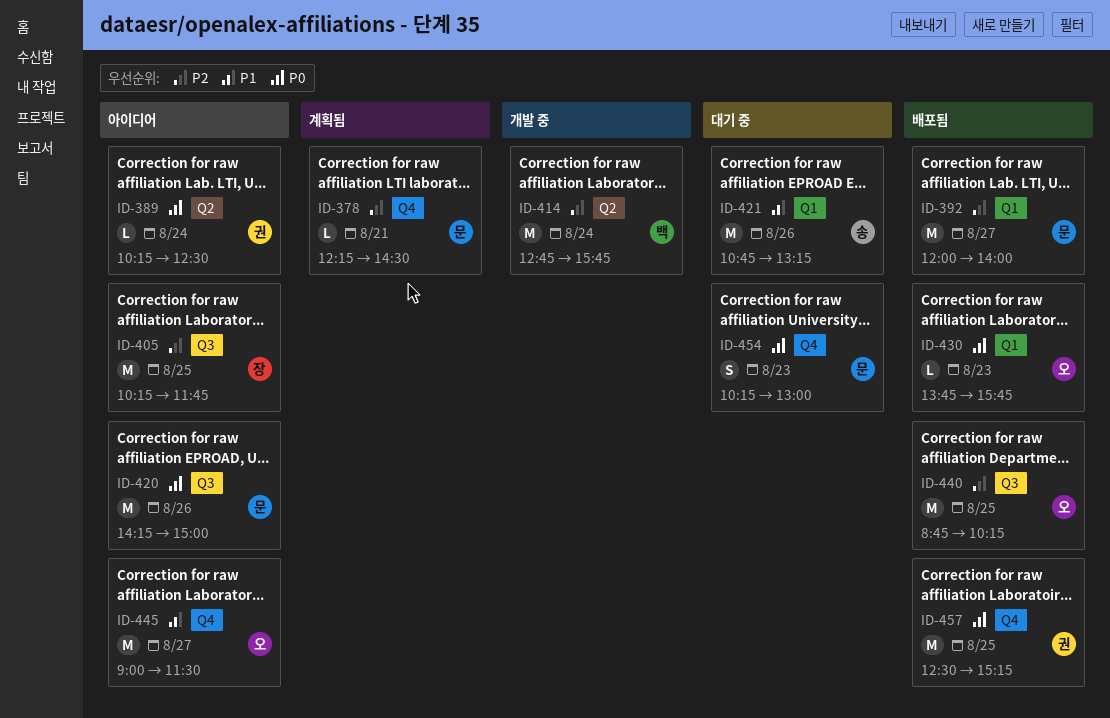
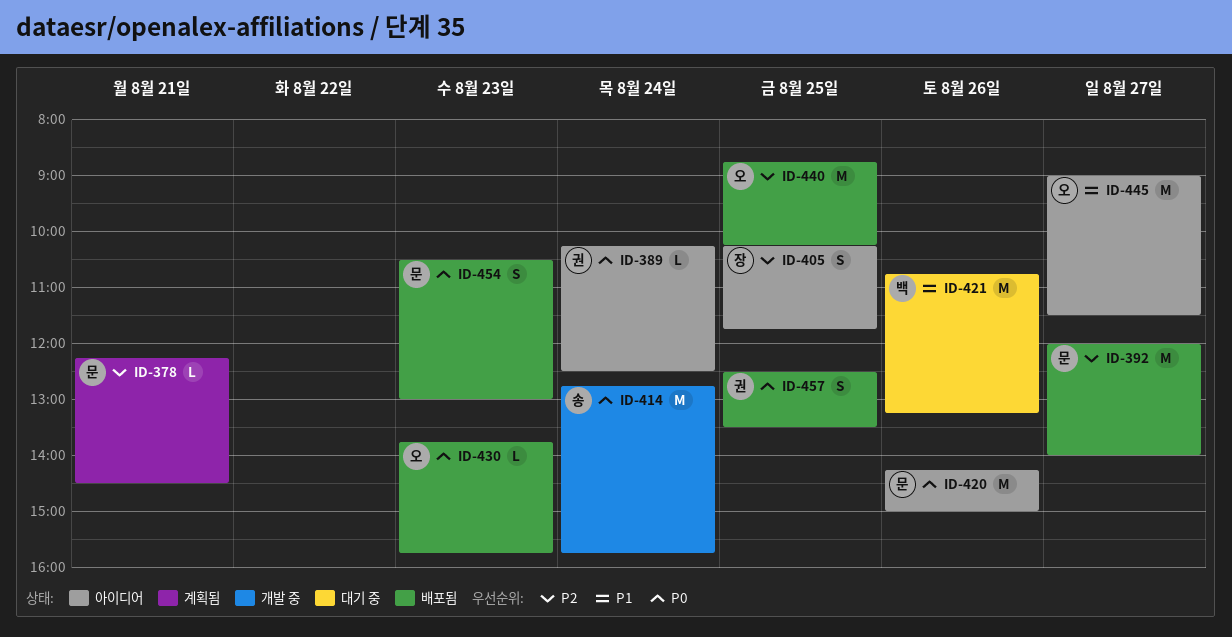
ID-405, estimate: M -> S
ID-414, owner: 백 -> 송
ID-414, priority: P2 -> P0
ID-421, owner: 송 -> 백
ID-454, status: 대기 중 -> 배포됨
ID-454, begins: 10:15 -> 10:30
ID-457, estimate: M -> S
ID-457, ends: 15:15 -> 13:30

